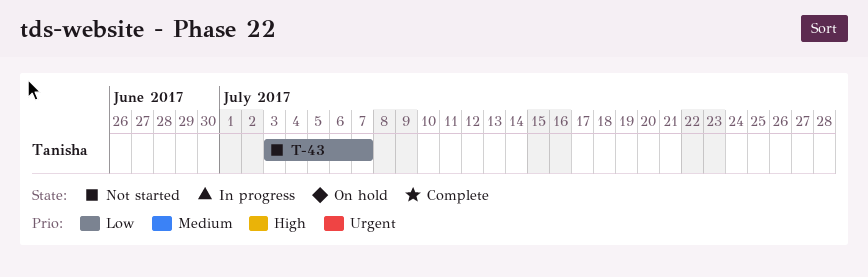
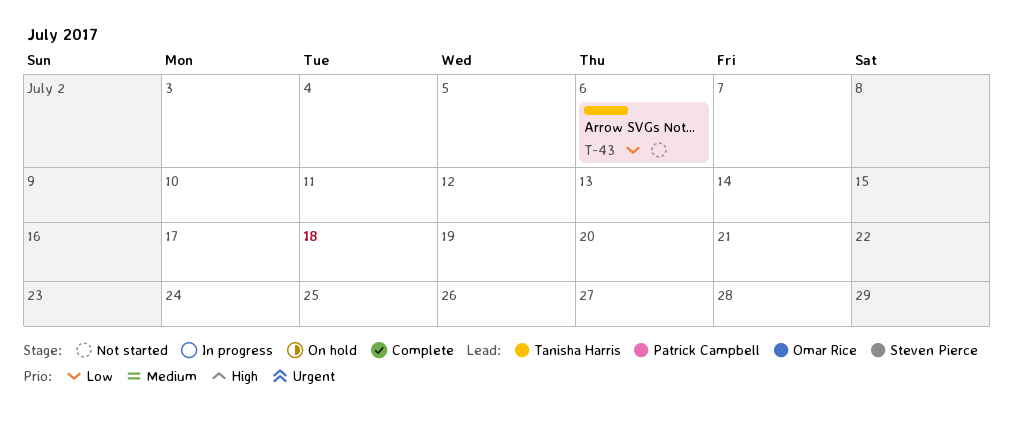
T-43, due: Jul 7 -> Jul 6

